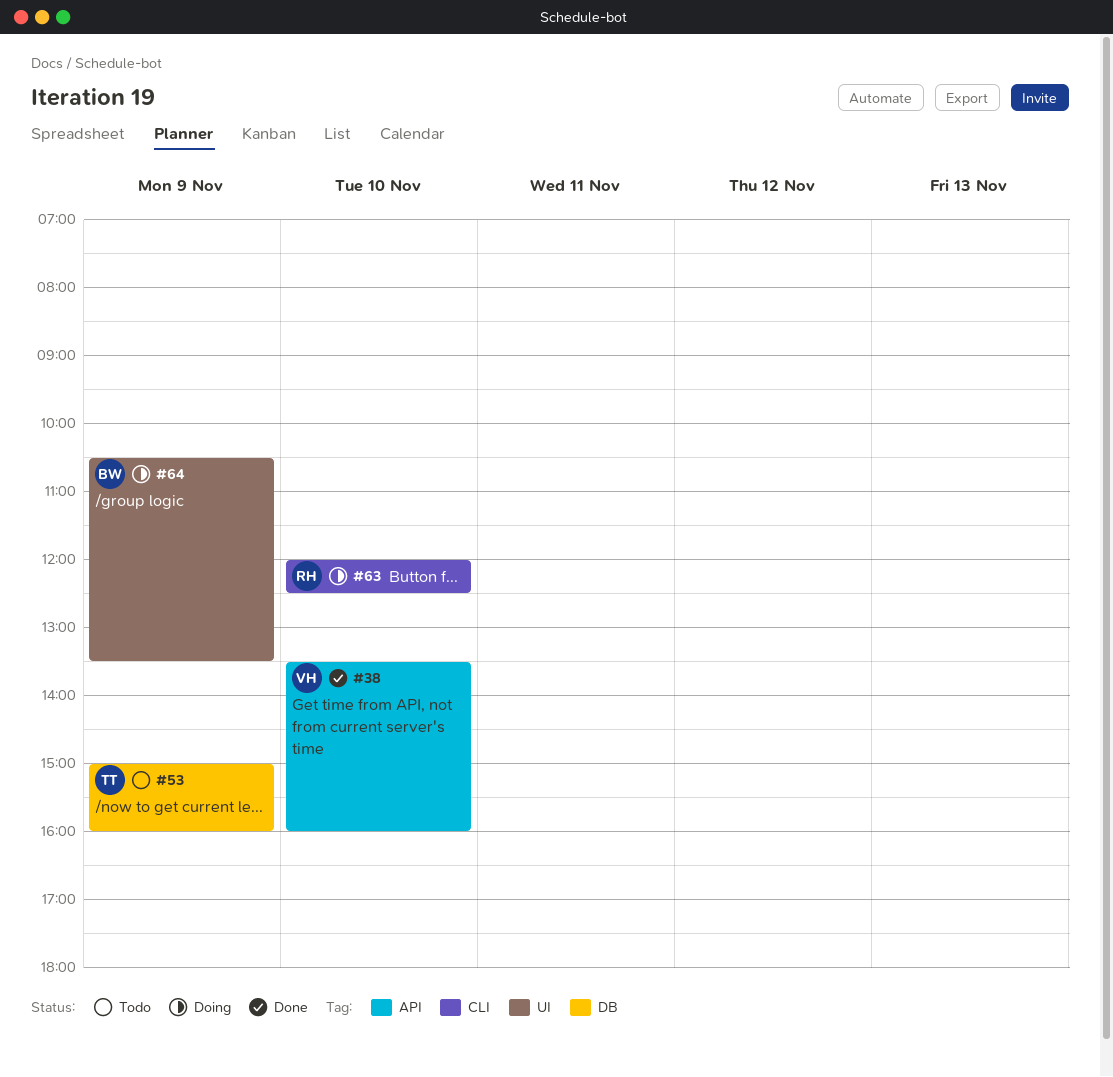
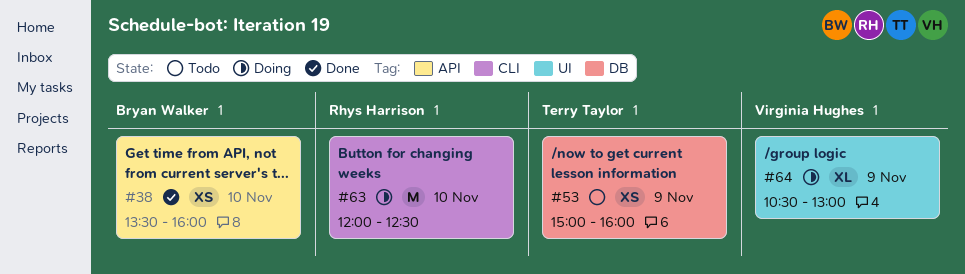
#38, owner: Virginia Hughes -> Bryan Walker
#64, owner: Bryan Walker -> Virginia Hughes
#64, ends: 13:30 -> 13:00

